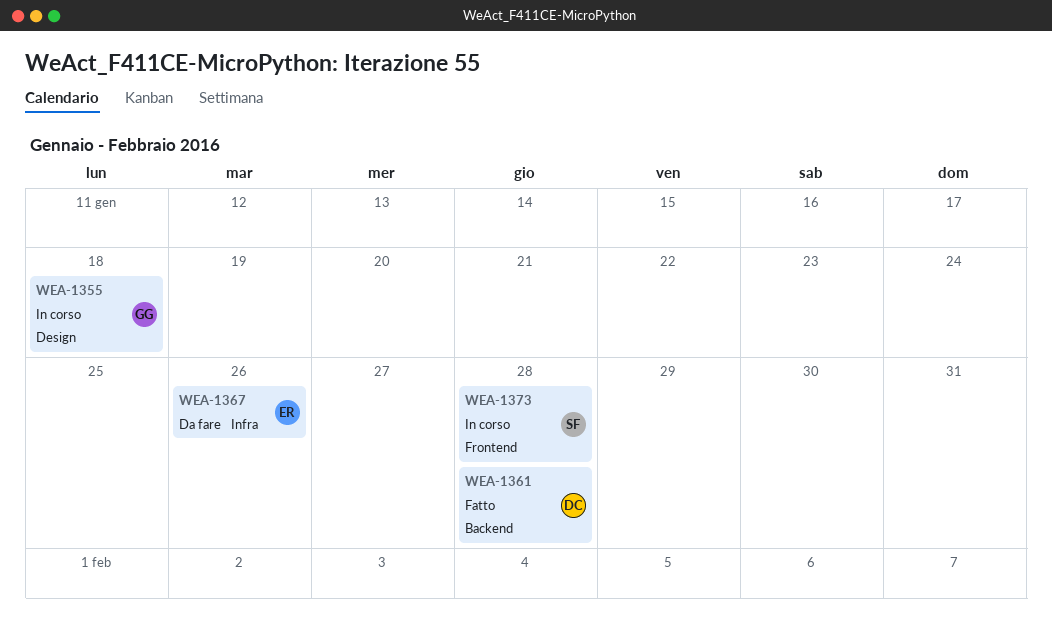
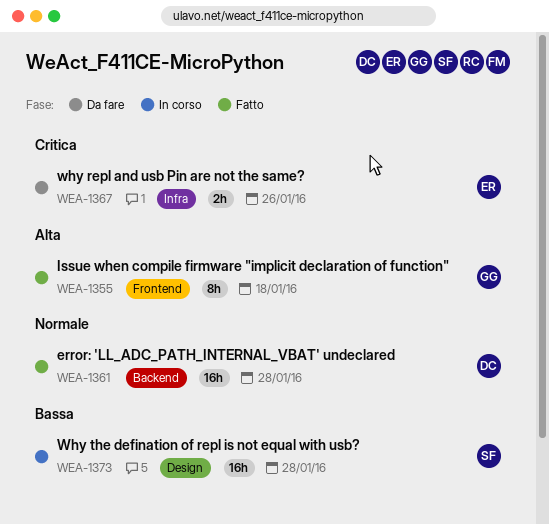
WEA-1355, status: In corso -> Fatto
WEA-1355, label: Design -> Frontend
WEA-1373, label: Frontend -> Design

